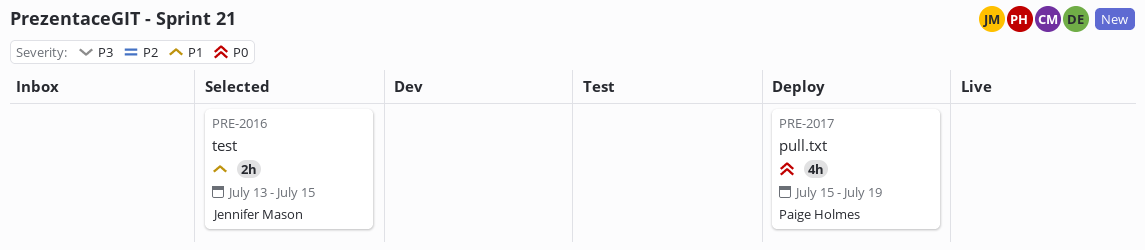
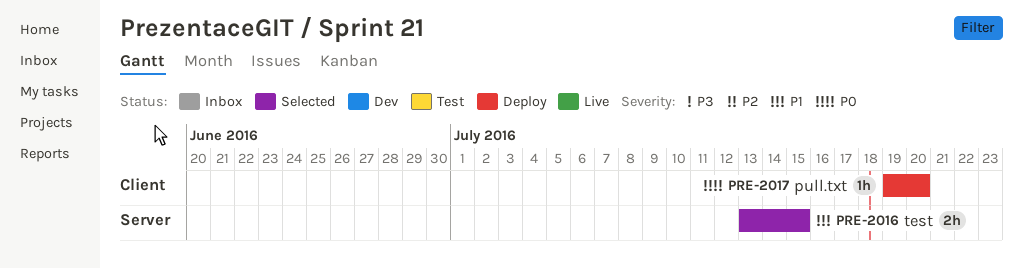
PRE-2017, estimate: 4h -> 1h
PRE-2017, start: Jul 15 -> Jul 19
PRE-2017, due: Jul 19 -> Jul 20

